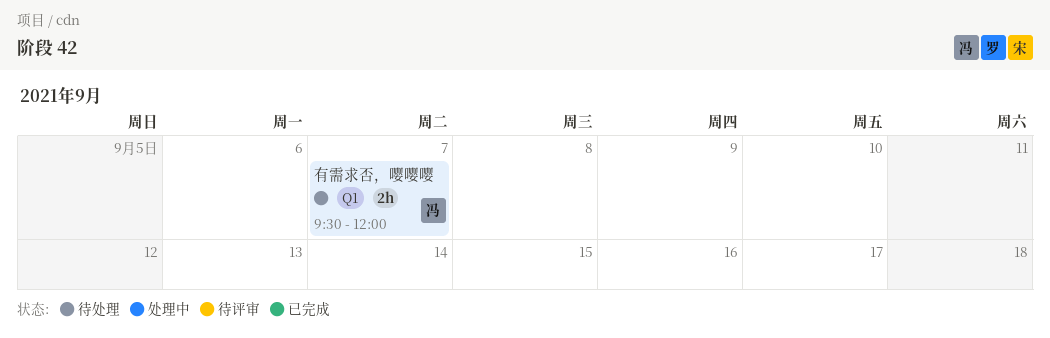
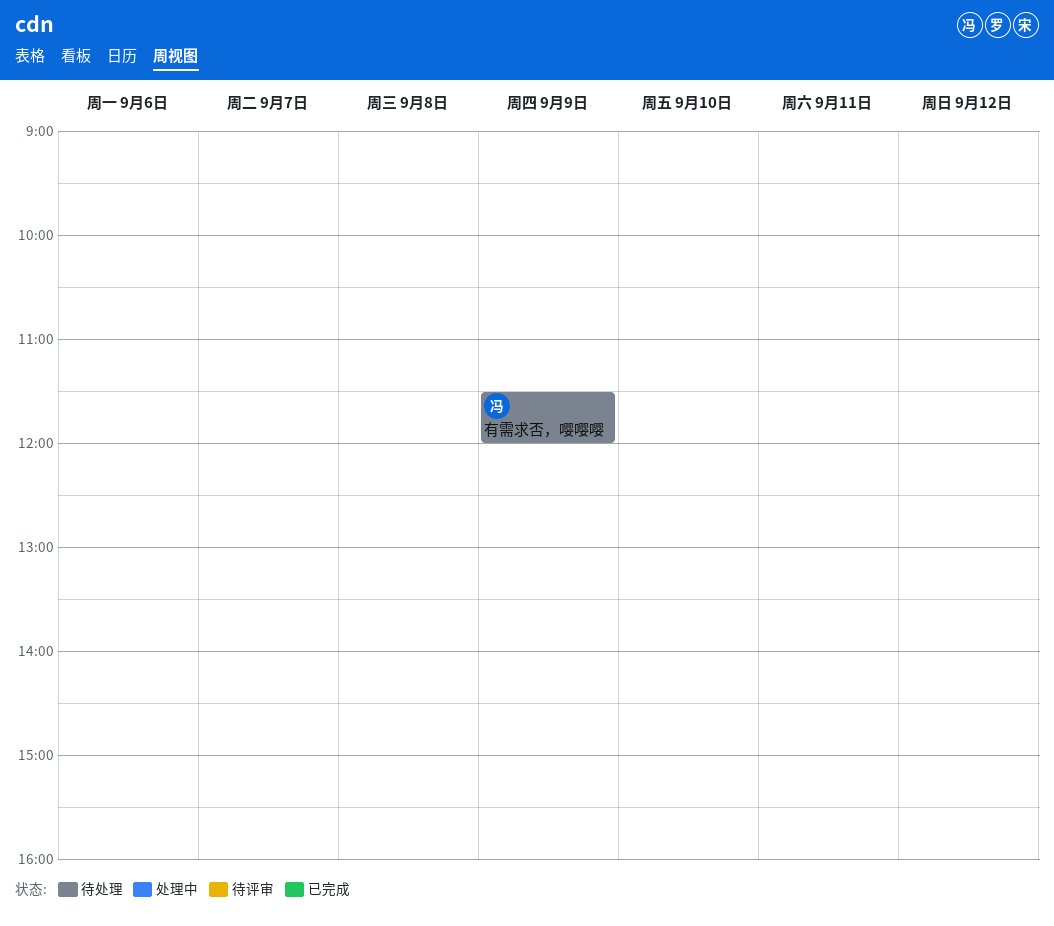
有需求否，嘤嘤嘤, day: Sep 7 -> Sep 9
有需求否，嘤嘤嘤, begins: 09:30 -> 11:30

